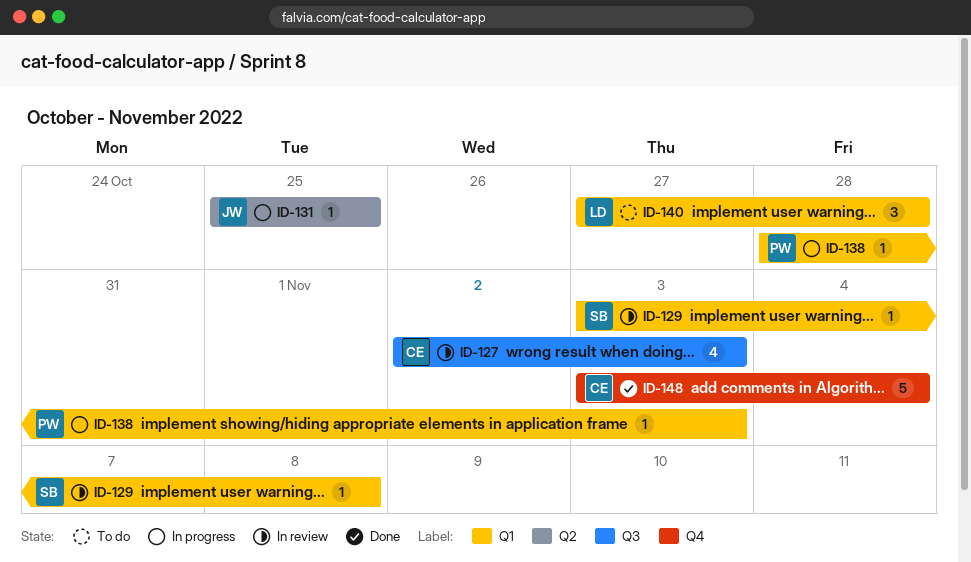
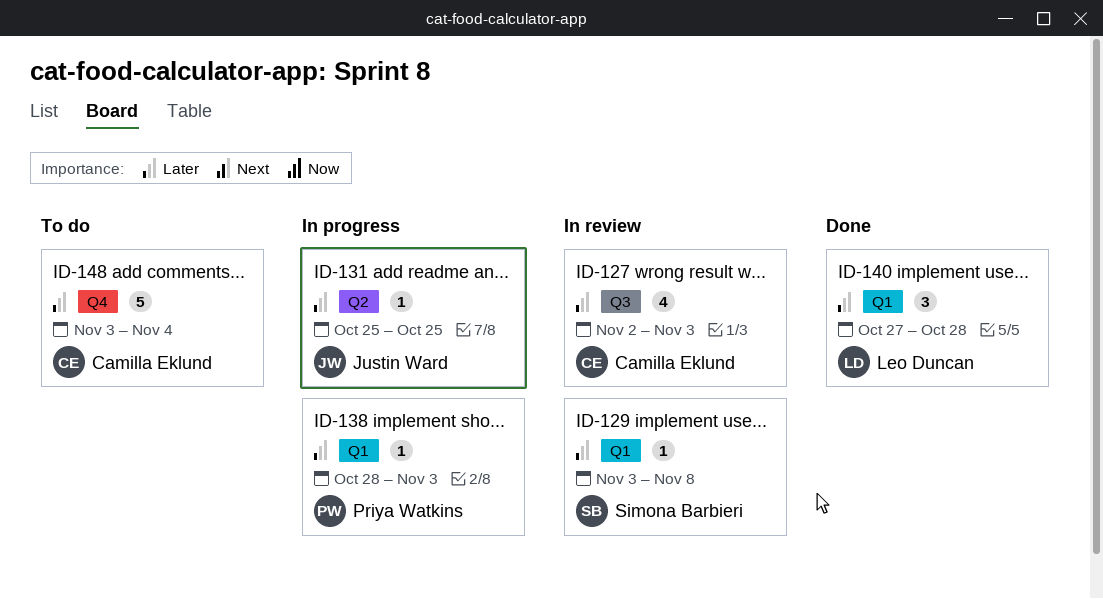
ID-140, status: To do -> Done
ID-148, status: Done -> To do

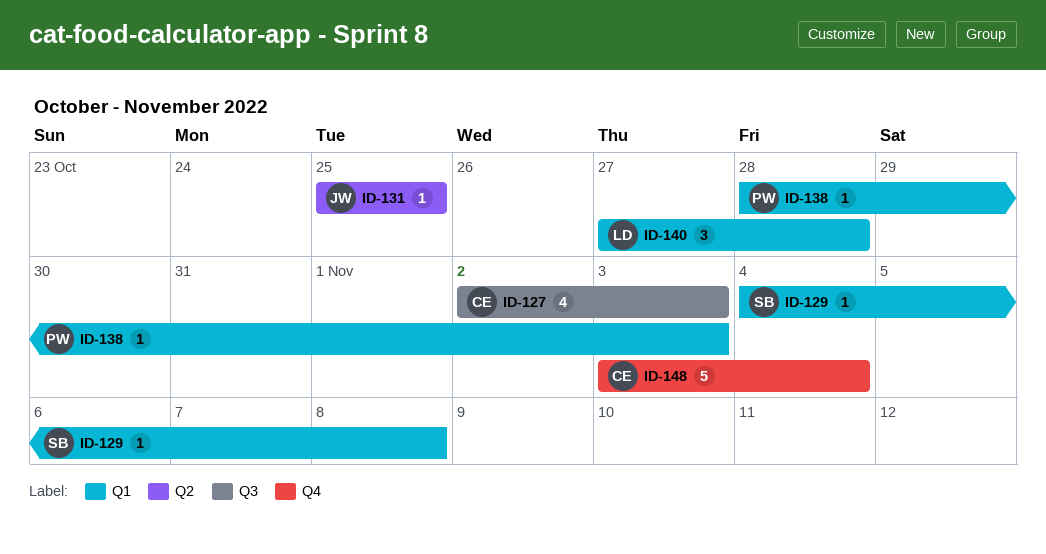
ID-129, start: Nov 3 -> Nov 4

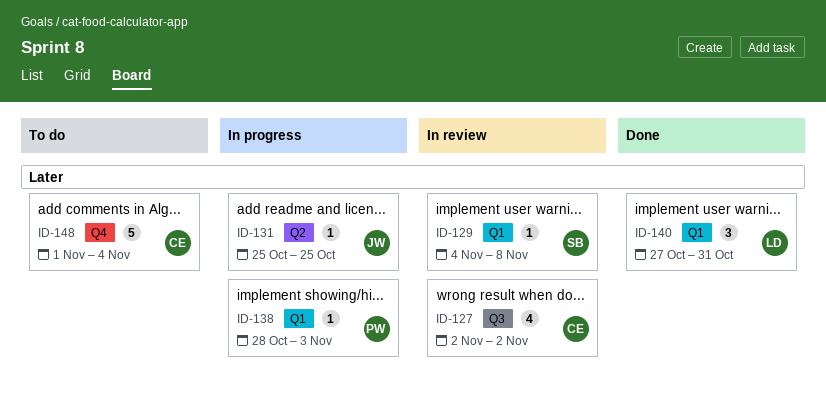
ID-127, due: Nov 3 -> Nov 2
ID-140, due: Oct 28 -> Oct 31
ID-148, start: Nov 3 -> Nov 1

